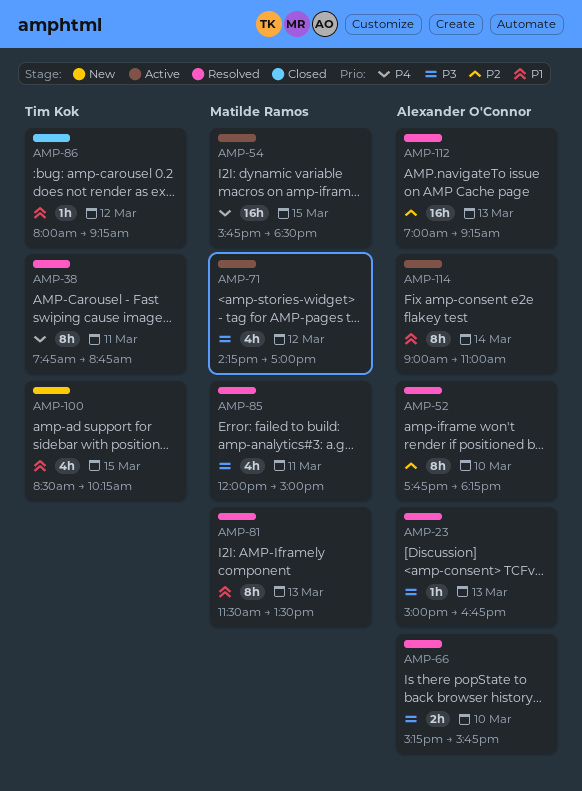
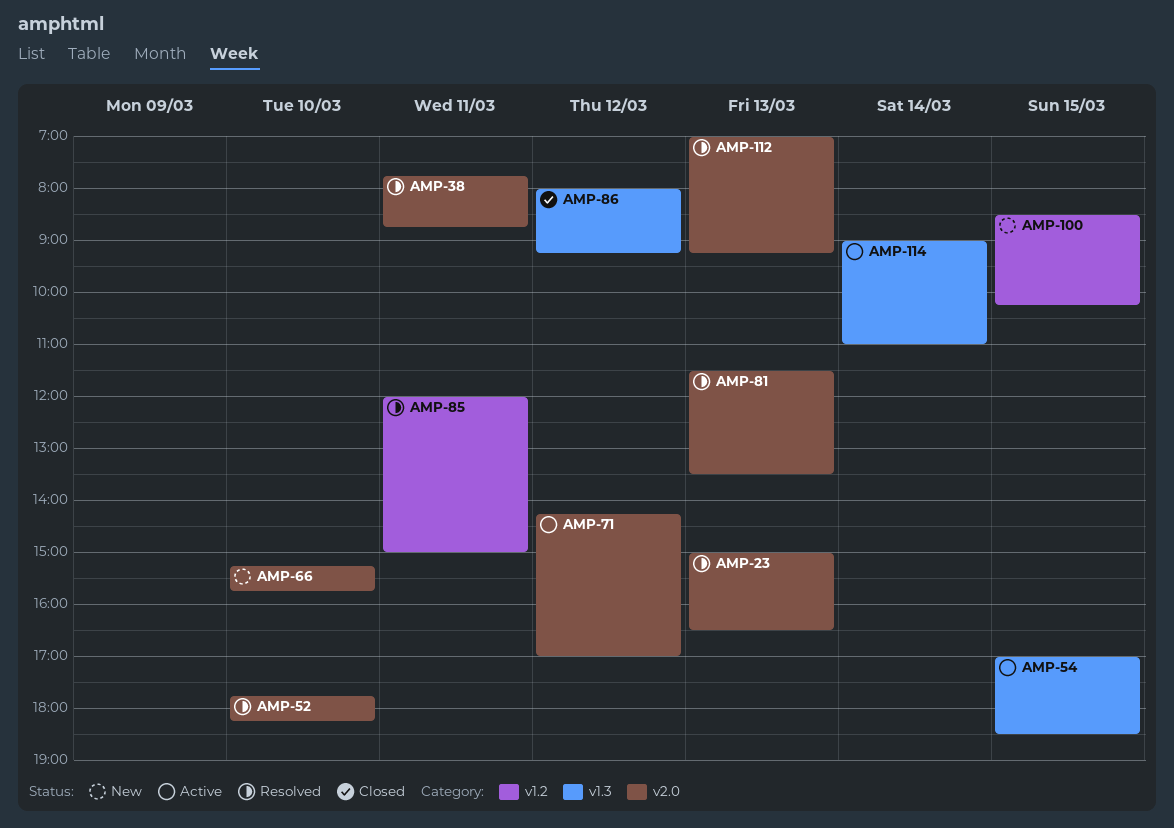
AMP-23, ends: 16:45 -> 16:30
AMP-54, begins: 15:45 -> 17:00
AMP-66, status: Resolved -> New

